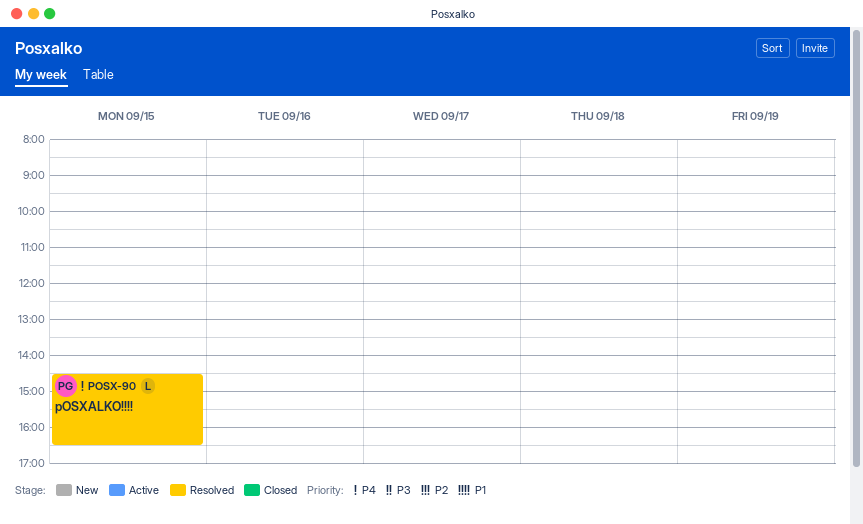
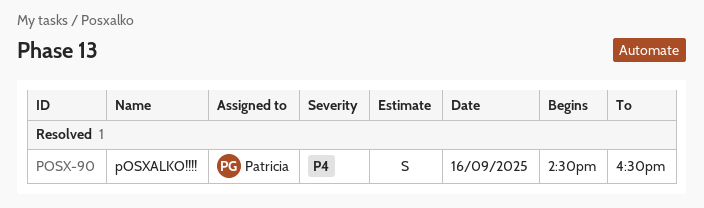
POSX-90, estimate: L -> S
POSX-90, day: Sep 15 -> Sep 16

